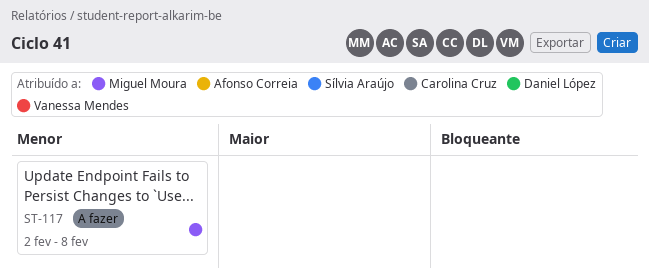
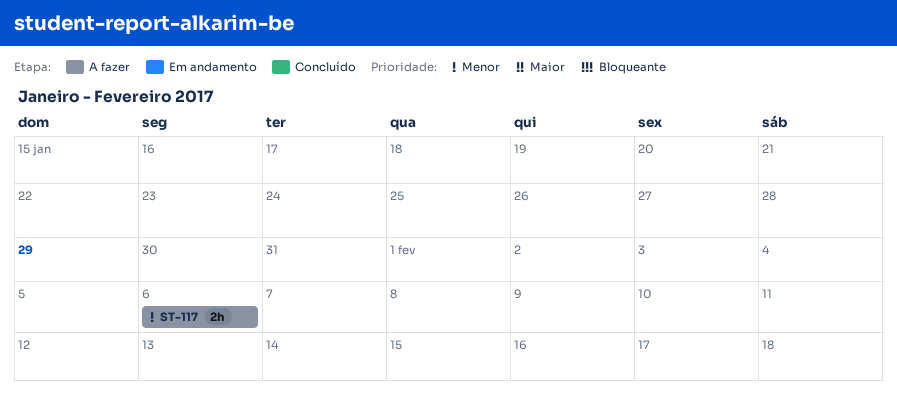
ST-117, start: Feb 2 -> Feb 6
ST-117, due: Feb 8 -> Feb 6

